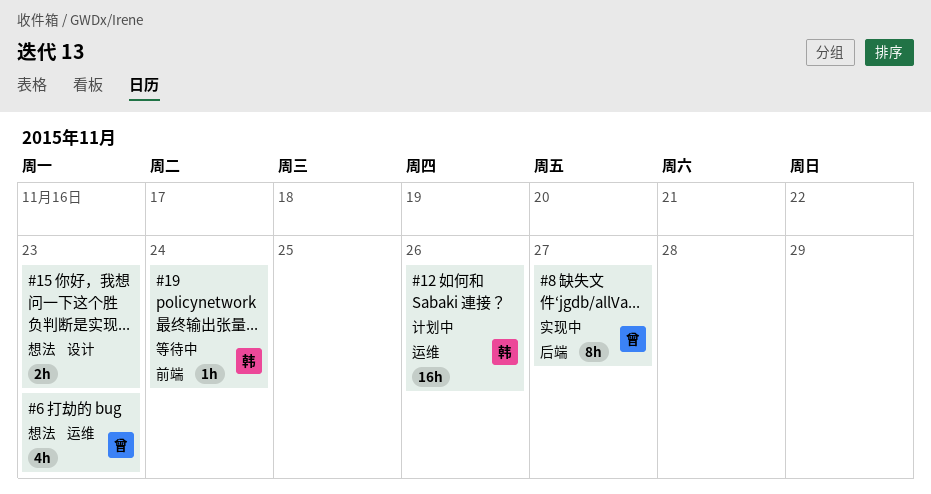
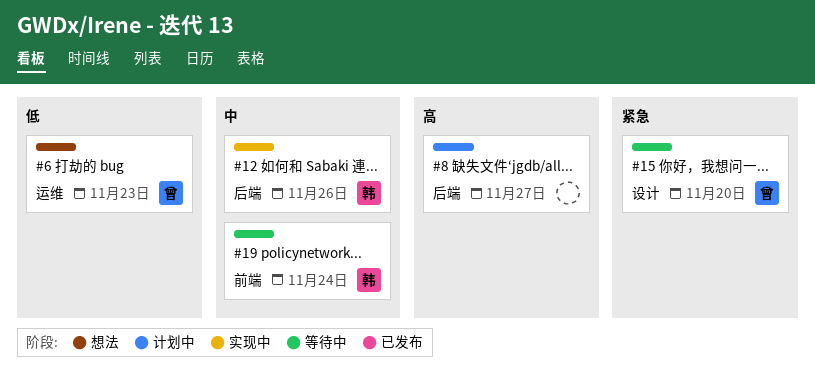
#8, status: 实现中 -> 计划中
#8, owner: 曾 -> none
#12, status: 计划中 -> 实现中
#12, label: 运维 -> 后端
#15, status: 想法 -> 等待中
#15, owner: none -> 曾
#15, due: Nov 23 -> Nov 20

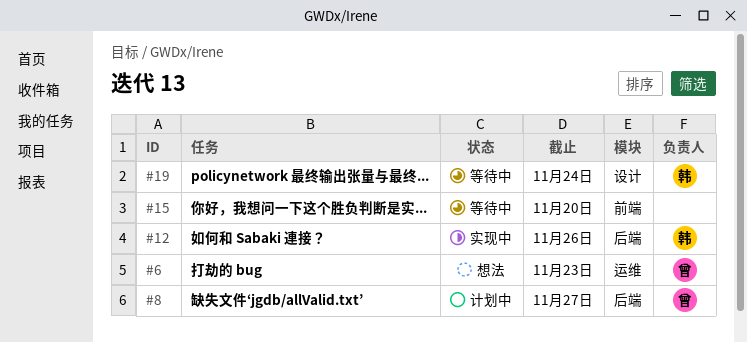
#8, owner: none -> 曾
#15, owner: 曾 -> none
#15, label: 设计 -> 前端
#19, label: 前端 -> 设计

